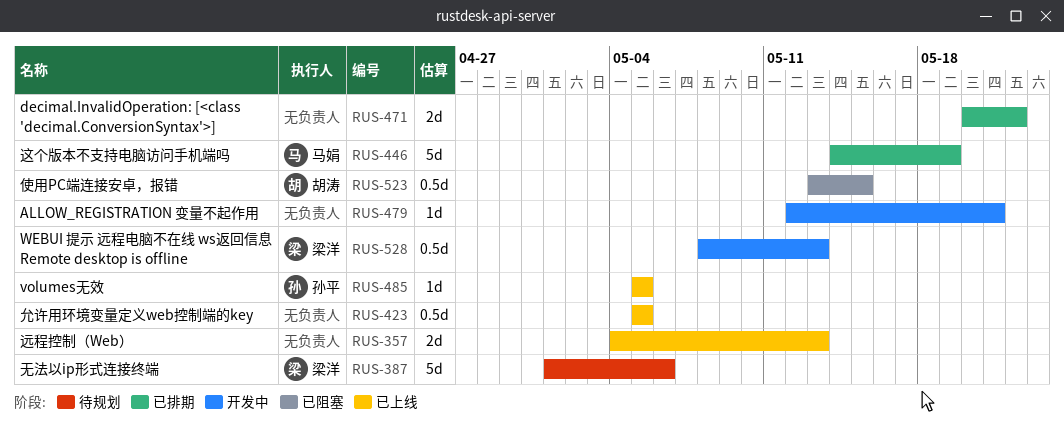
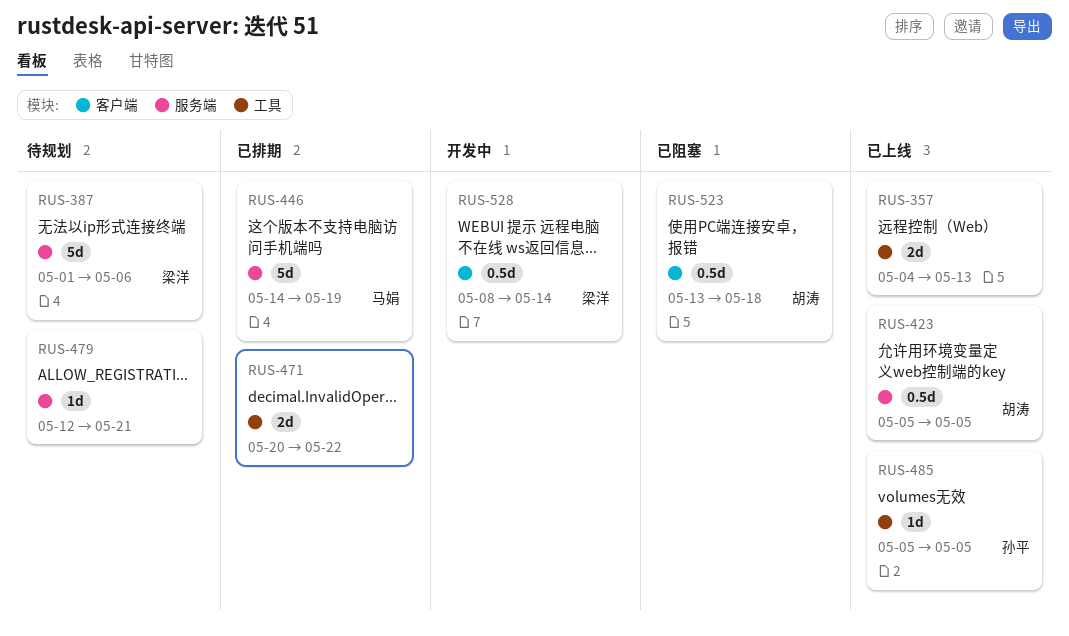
RUS-423, owner: none -> 胡涛
RUS-479, status: 开发中 -> 待规划
RUS-523, due: May 15 -> May 18
RUS-528, due: May 13 -> May 14

